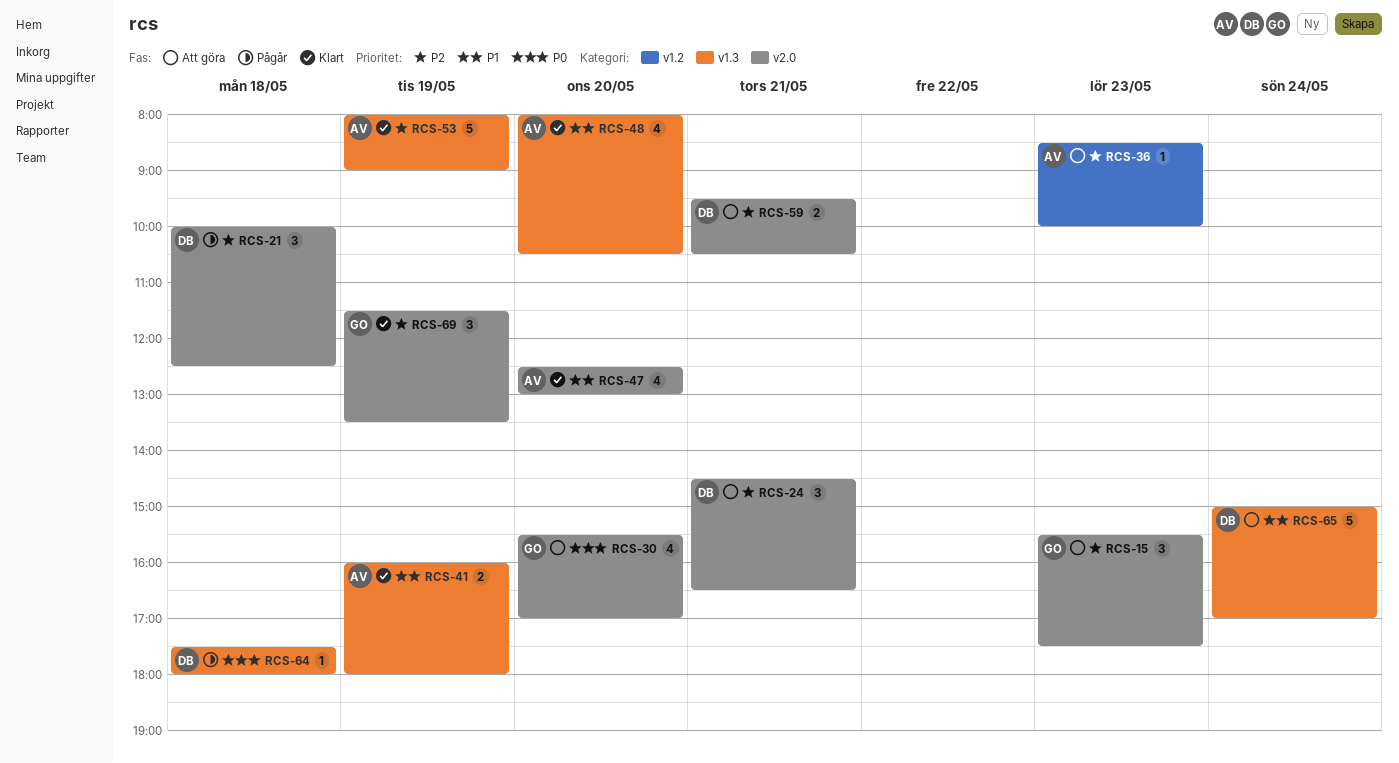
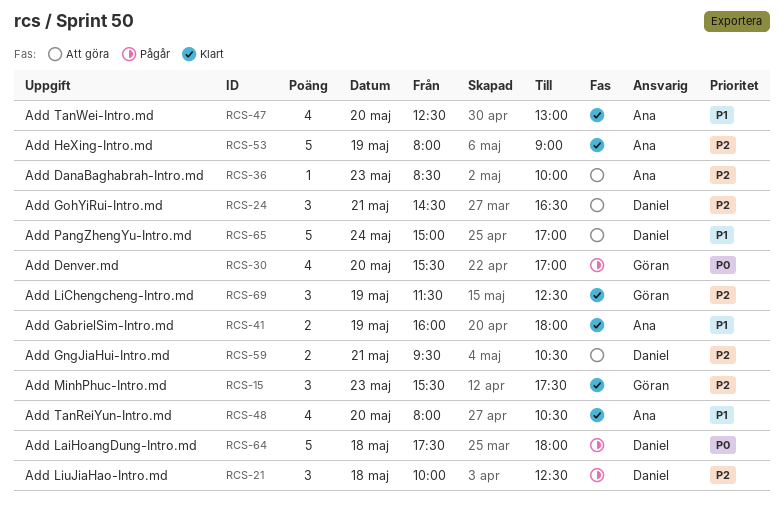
RCS-15, status: Att göra -> Klart
RCS-30, status: Att göra -> Pågår
RCS-64, estimate: 1 -> 5
RCS-69, ends: 13:30 -> 12:30

